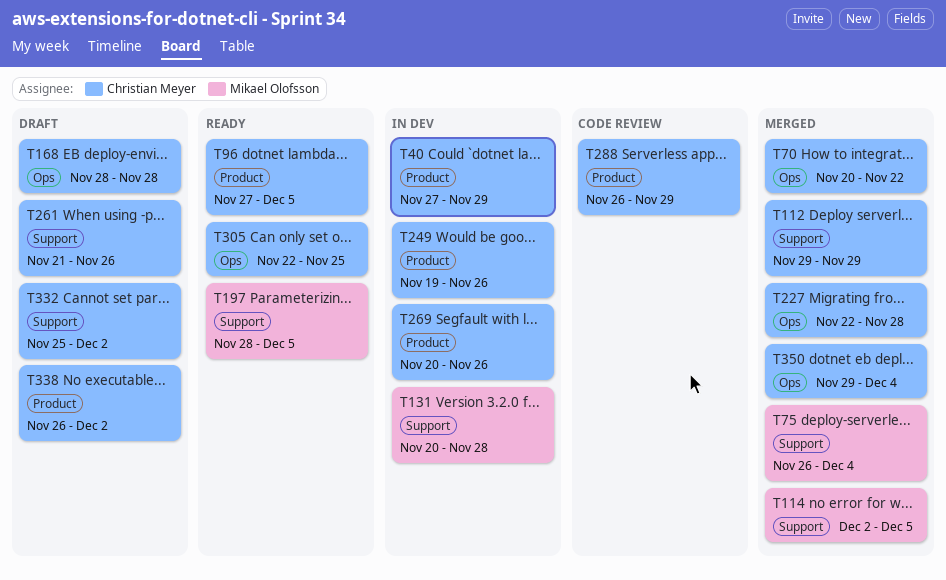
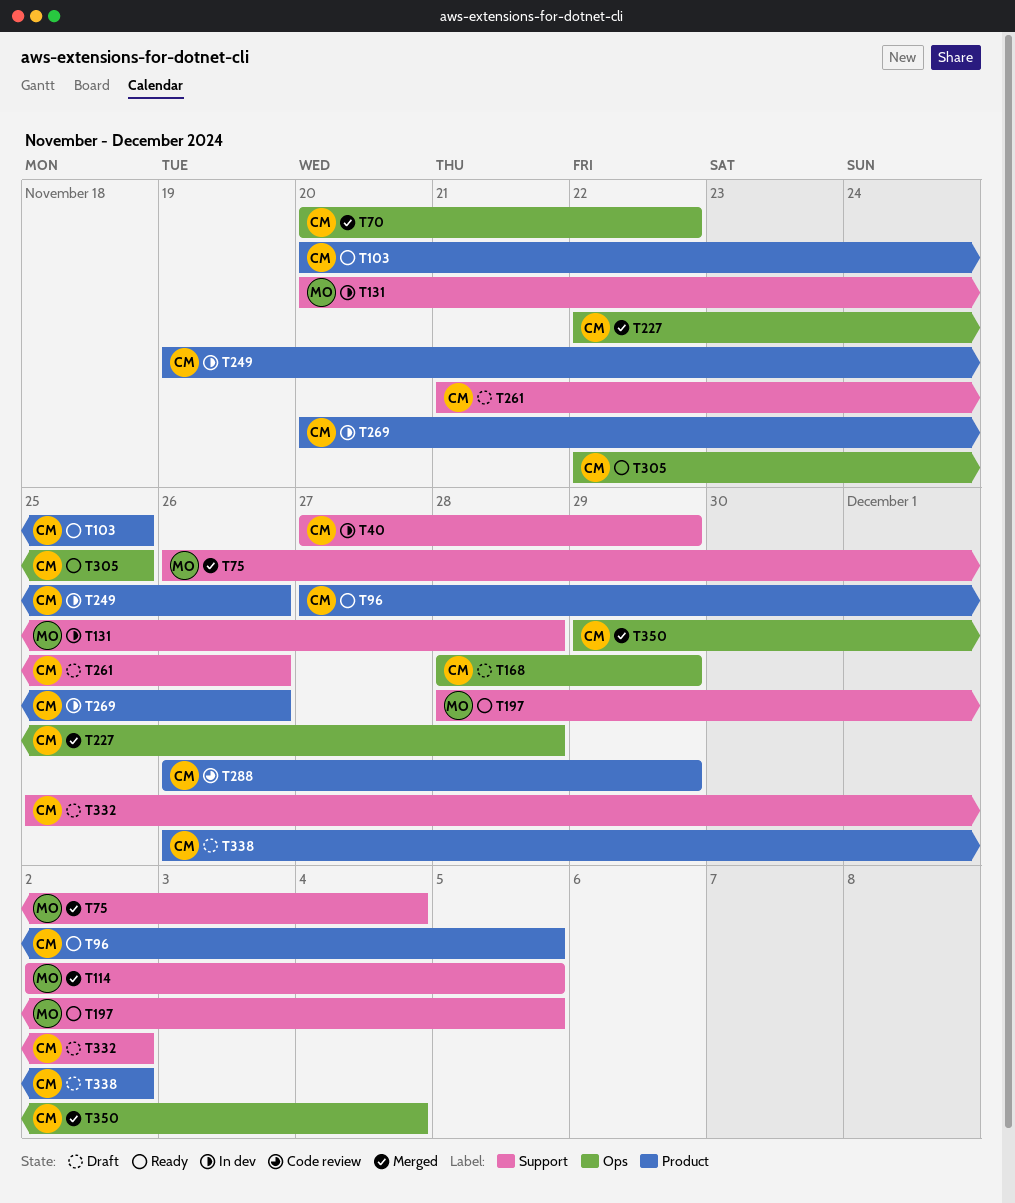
T40, label: Product -> Support
T103: none -> present
T112: present -> none
T168, due: Nov 28 -> Nov 29

